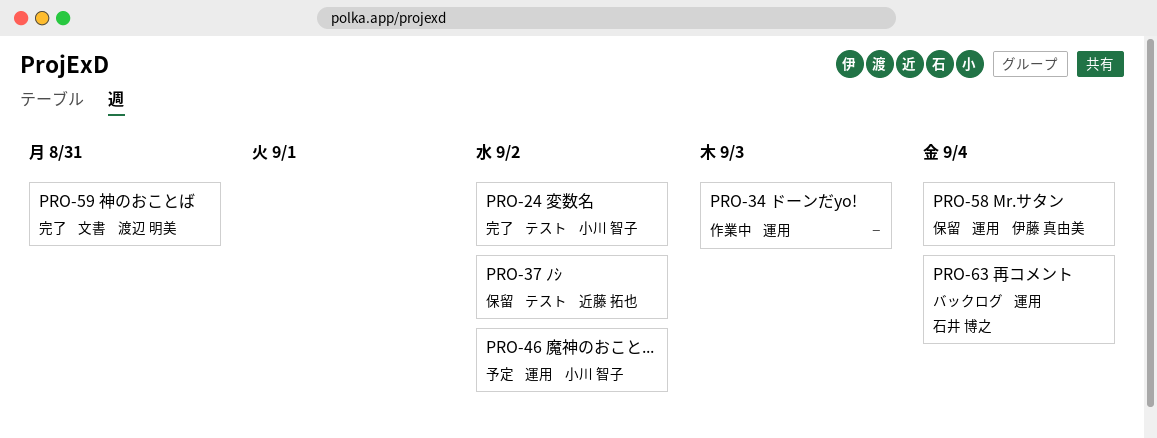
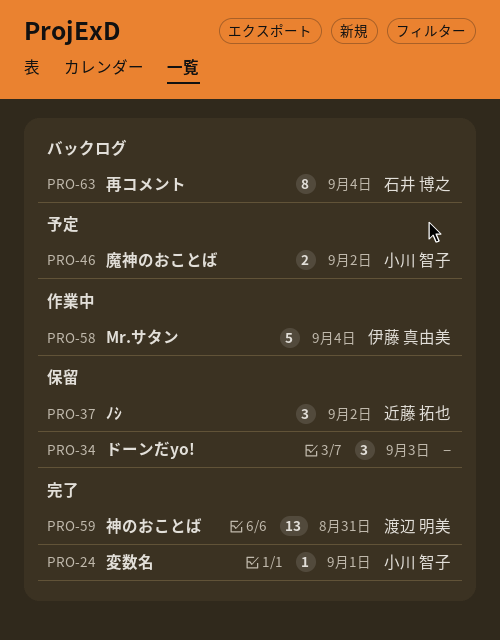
PRO-24, due: Sep 2 -> Sep 1
PRO-34, status: 作業中 -> 保留
PRO-58, status: 保留 -> 作業中

